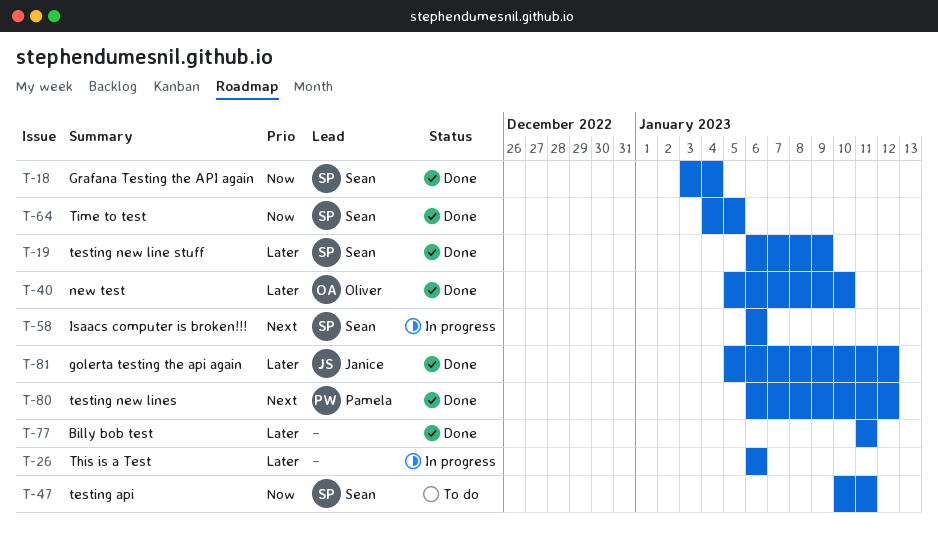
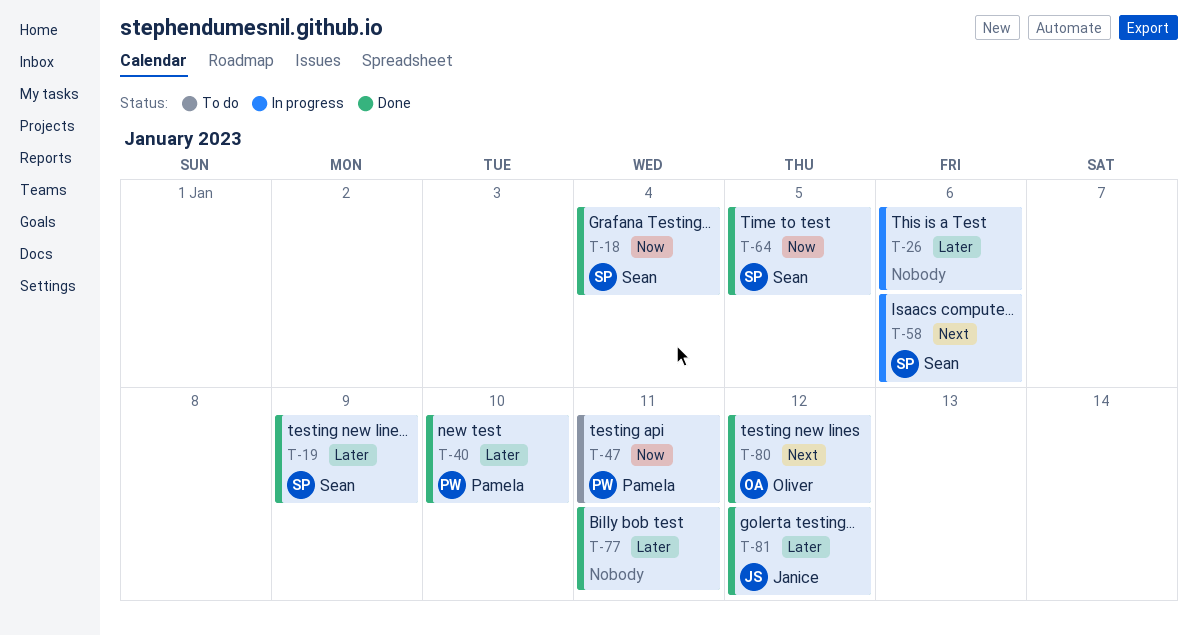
T-40, owner: Oliver -> Pamela
T-47, owner: Sean -> Pamela
T-80, owner: Pamela -> Oliver

